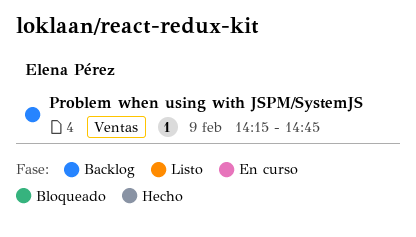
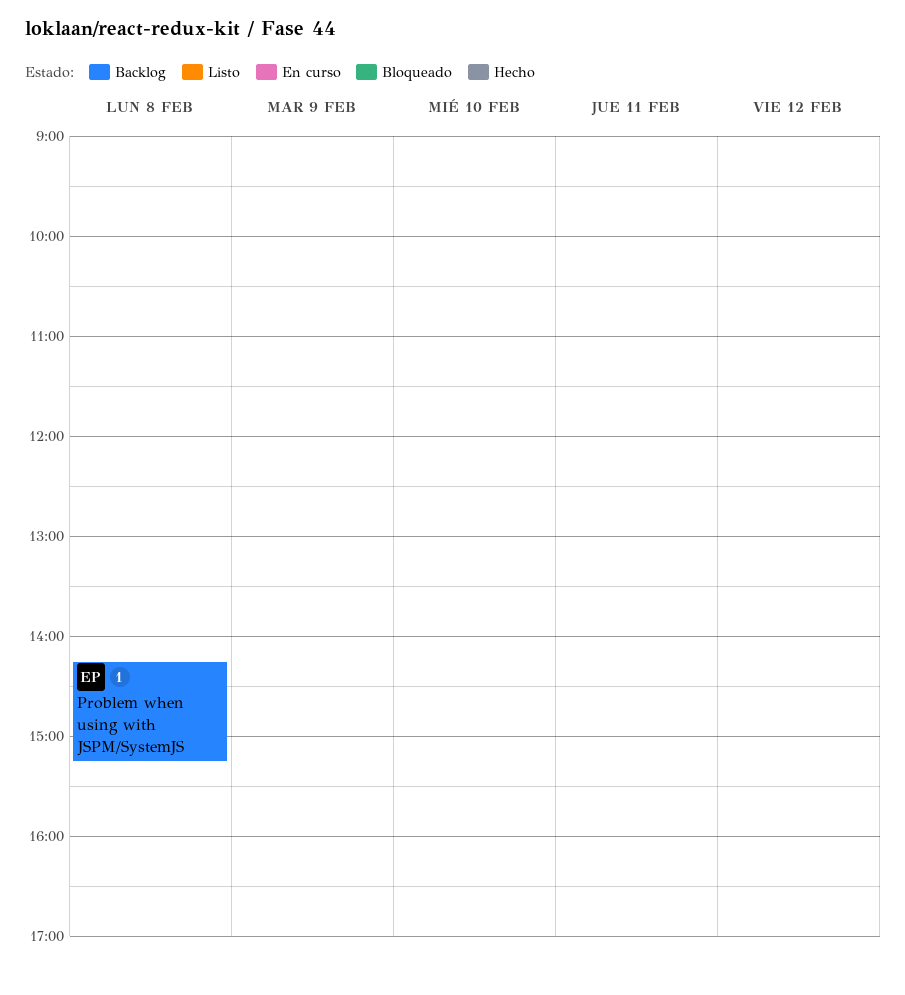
Problem when using with JSPM/SystemJS, day: Feb 9 -> Feb 8
Problem when using with JSPM/SystemJS, ends: 14:45 -> 15:15

